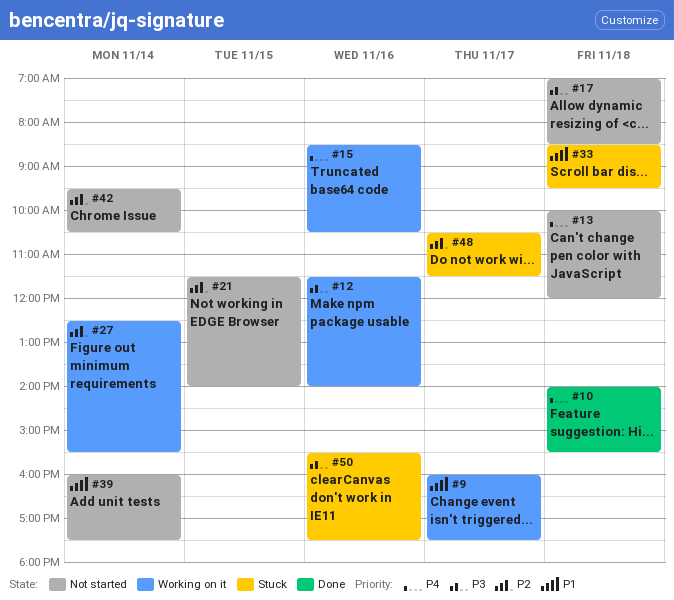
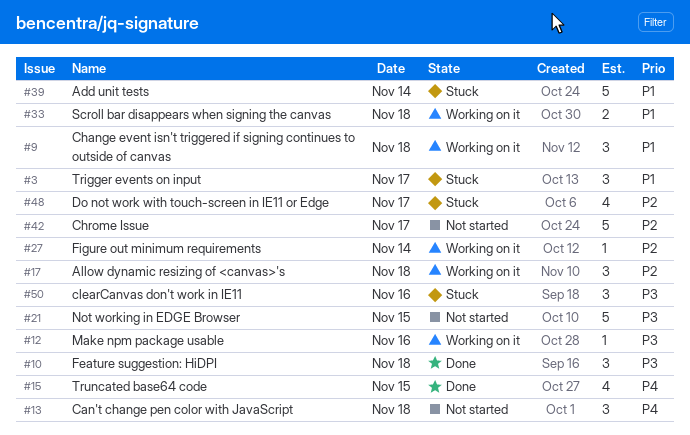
#3: none -> present
#9, day: Nov 17 -> Nov 18
#10, priority: P4 -> P3
#15, status: Working on it -> Done
#15, day: Nov 16 -> Nov 15
#17, status: Not started -> Working on it
#17, priority: P3 -> P2
#21, priority: P2 -> P3
#33, status: Stuck -> Working on it
#39, status: Not started -> Stuck
#42, day: Nov 14 -> Nov 17

